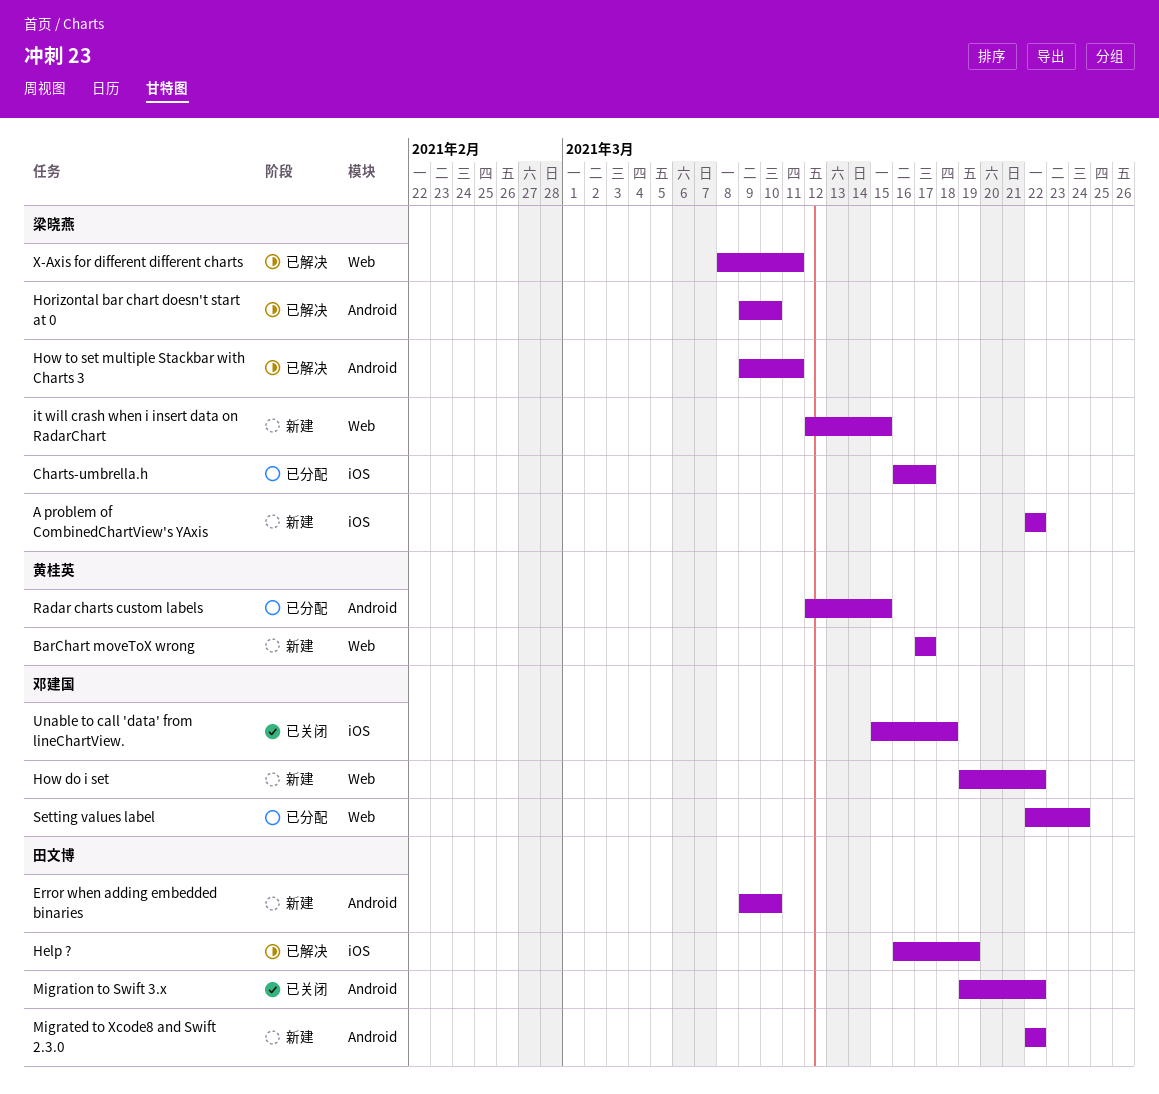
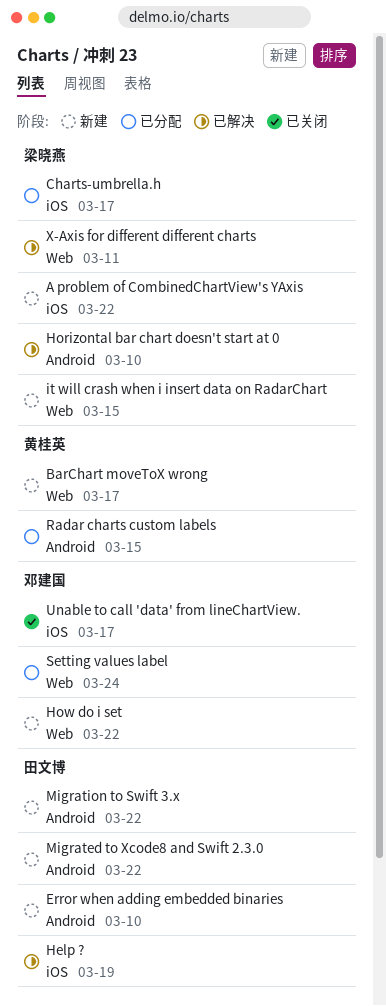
How to set multiple Stackbar with Charts 3: present -> none
Migration to Swift 3.x, status: 已关闭 -> 新建
Unable to call 'data' from lineChartView., due: Mar 18 -> Mar 17

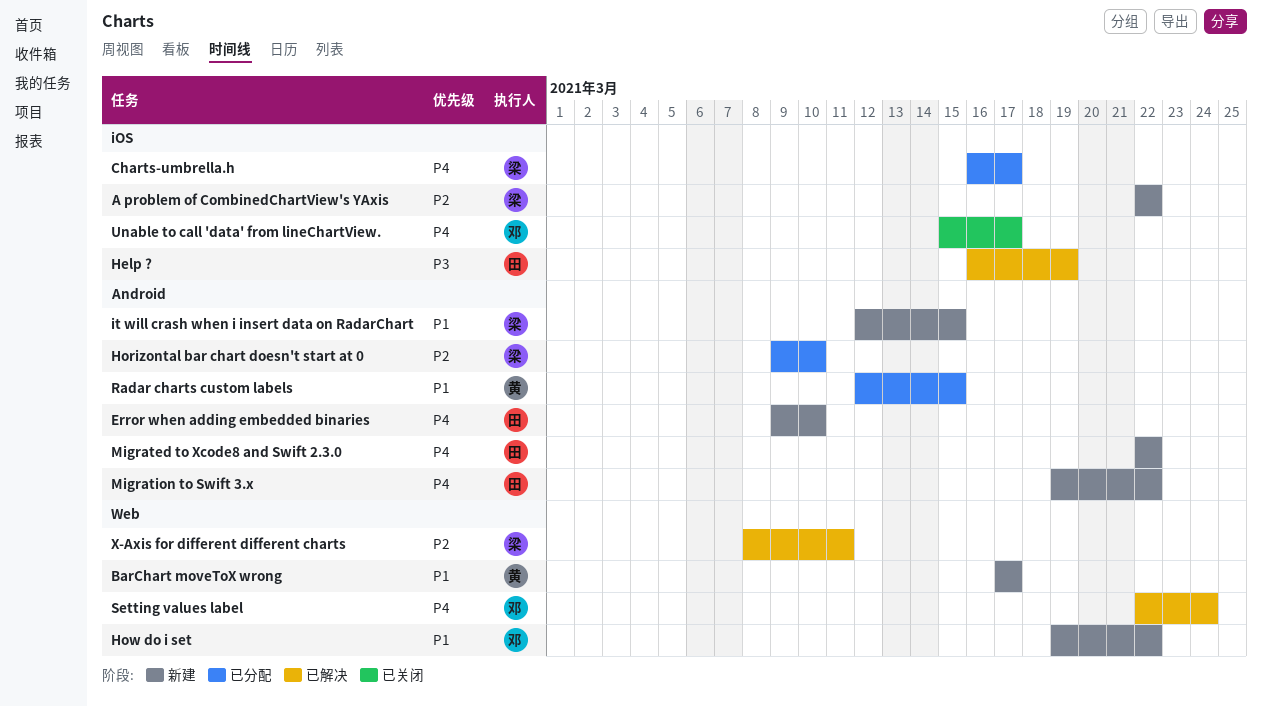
Horizontal bar chart doesn't start at 0, status: 已解决 -> 已分配
it will crash when i insert data on RadarChart, label: Web -> Android
Setting values label, status: 已分配 -> 已解决

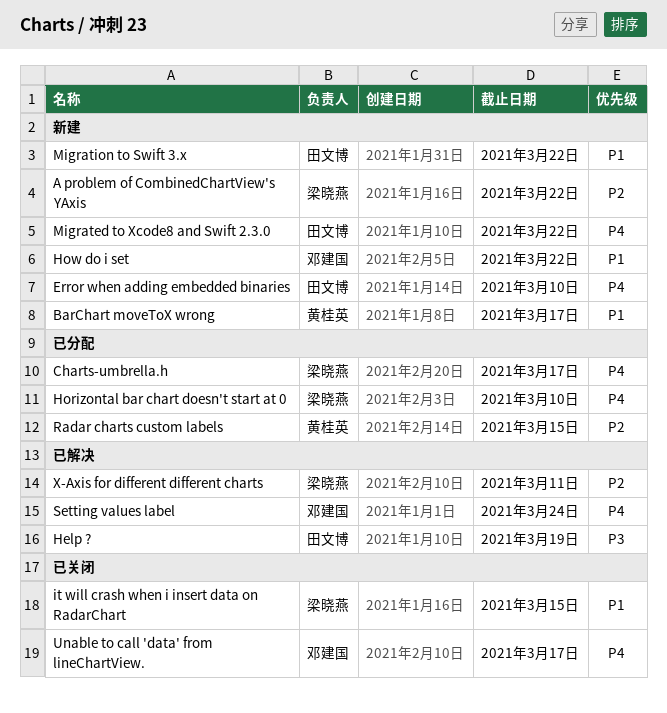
Horizontal bar chart doesn't start at 0, priority: P2 -> P4
it will crash when i insert data on RadarChart, status: 新建 -> 已关闭
Migration to Swift 3.x, priority: P4 -> P1
Radar charts custom labels, priority: P1 -> P2

